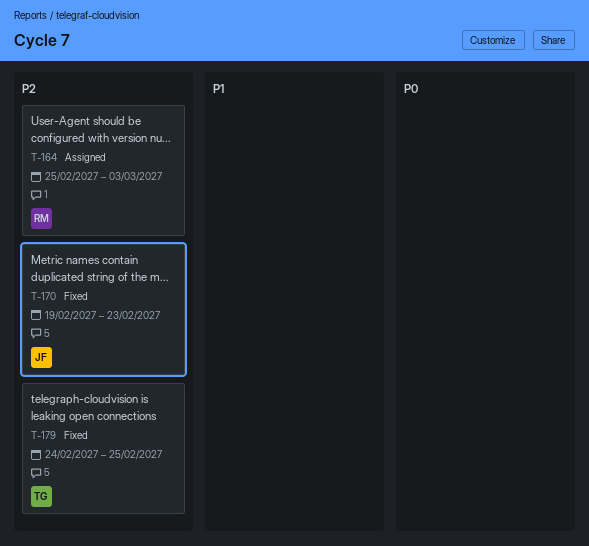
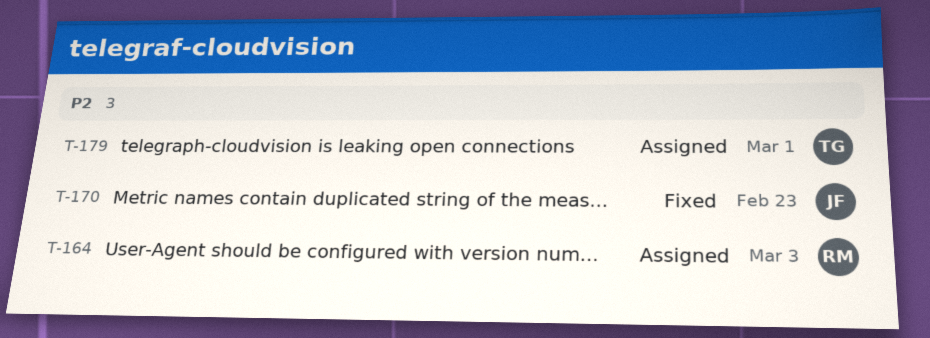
T-179, status: Fixed -> Assigned
T-179, due: Feb 25 -> Mar 1

